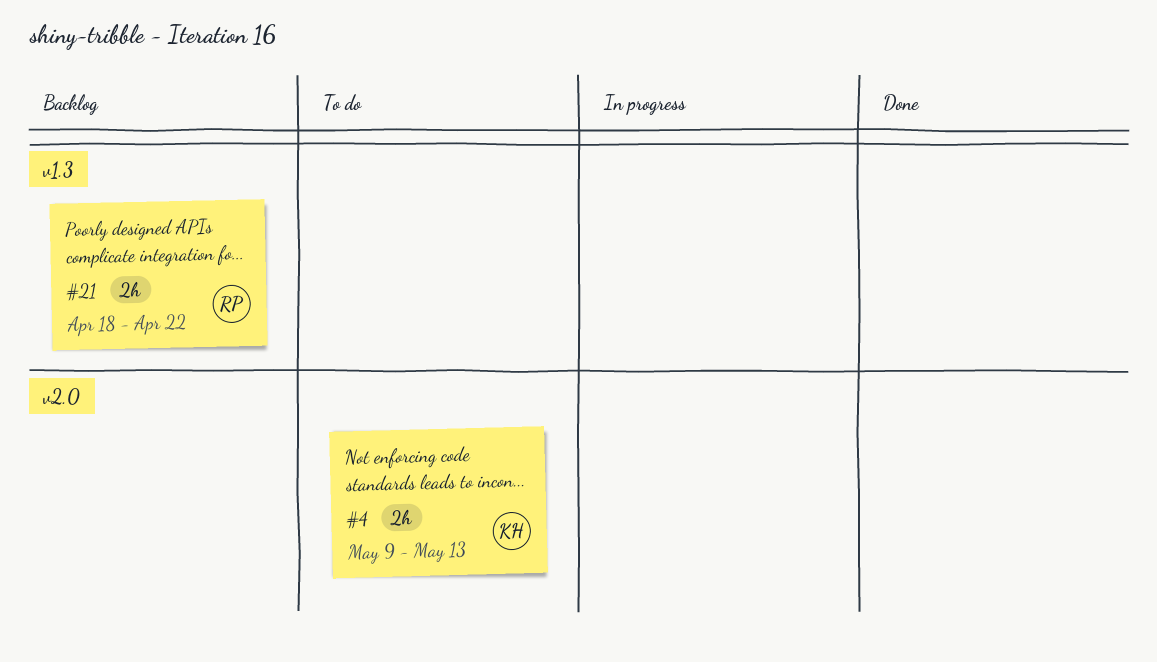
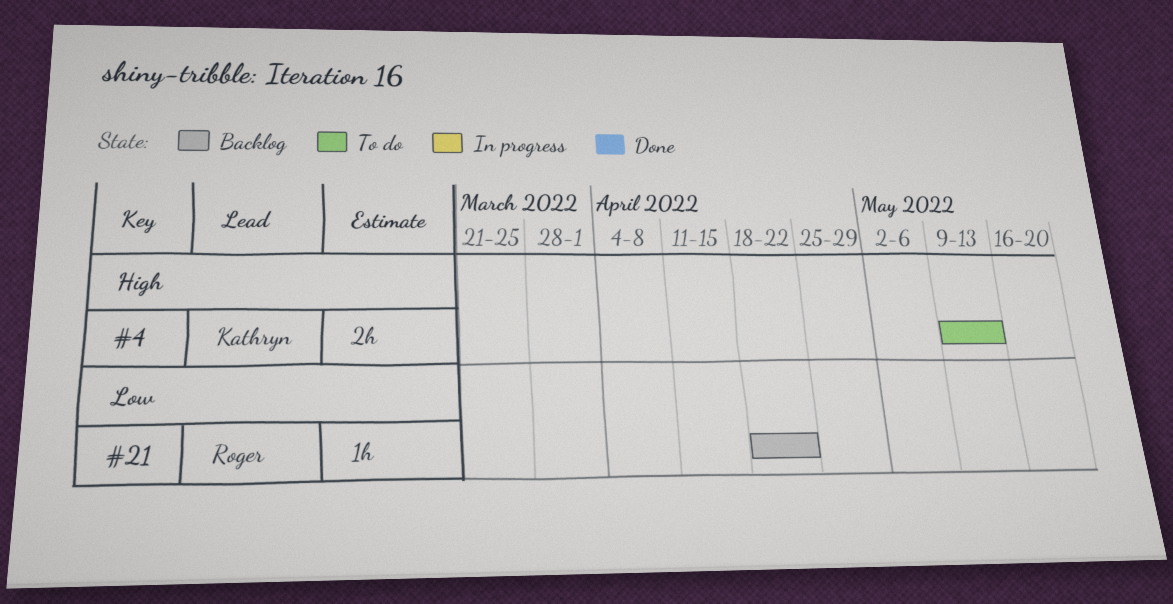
#21, estimate: 2h -> 1h

